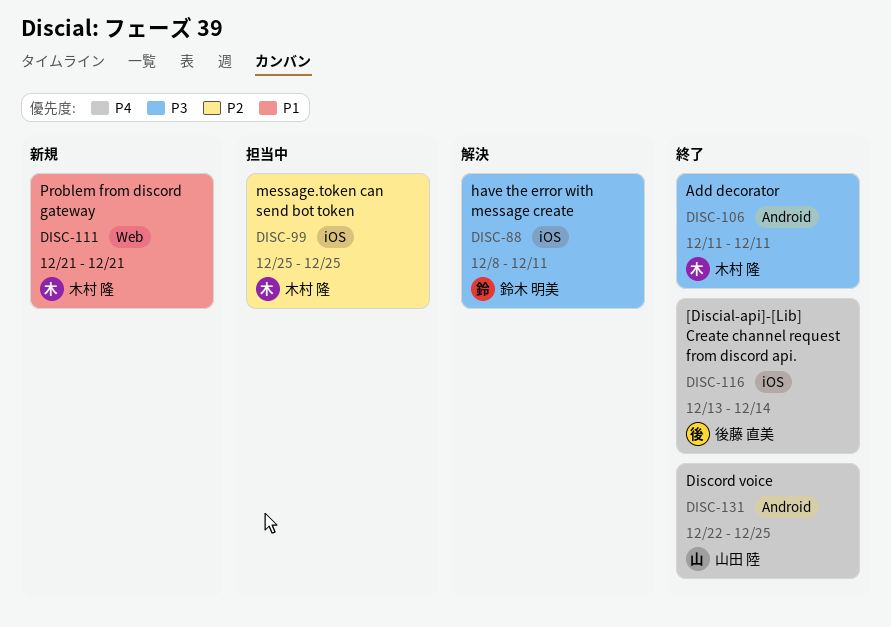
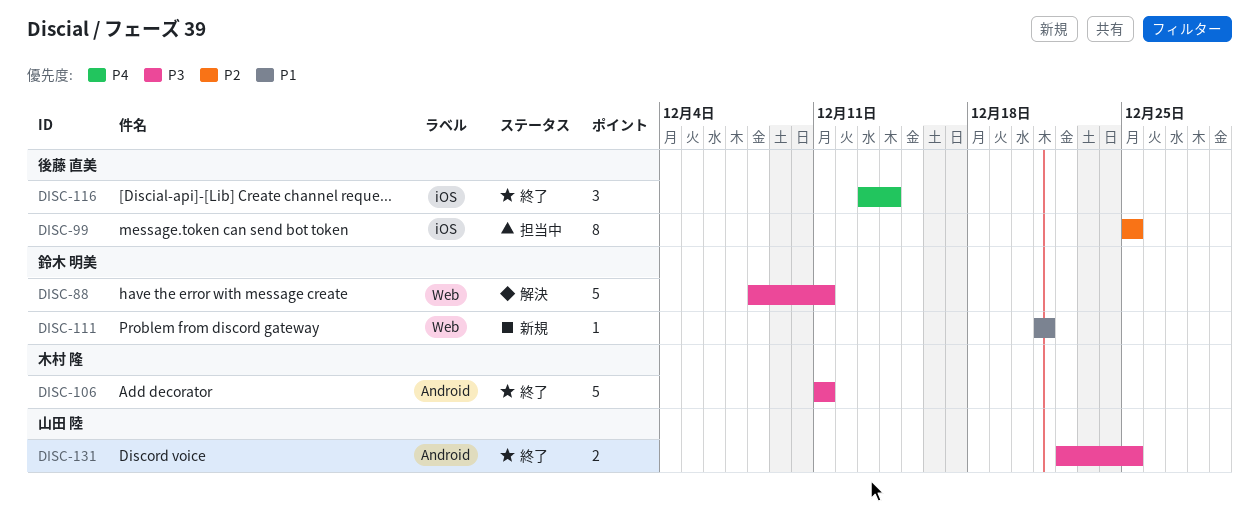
DISC-88, label: iOS -> Web
DISC-99, owner: 木村 隆 -> 後藤 直美
DISC-111, owner: 木村 隆 -> 鈴木 明美
DISC-131, priority: P4 -> P3

